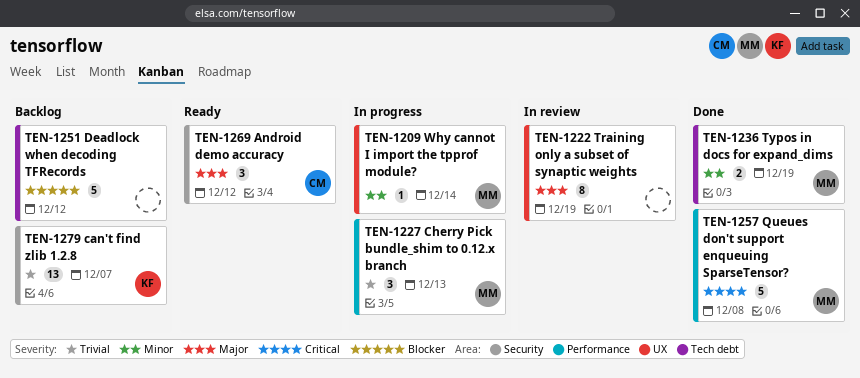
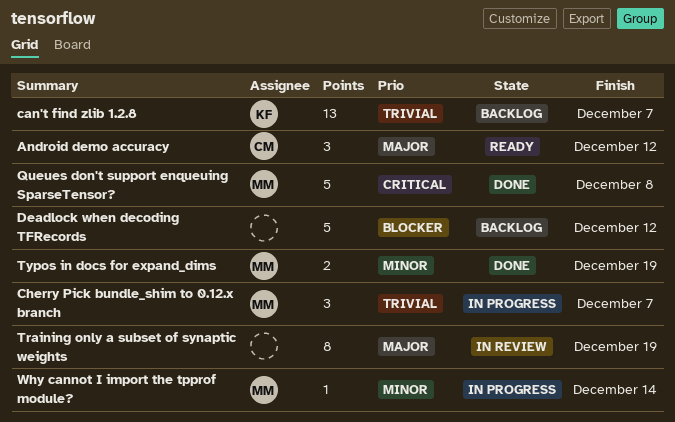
Cherry Pick bundle_shim to 0.12.x branch, due: Dec 13 -> Dec 7

